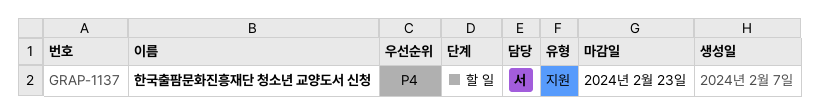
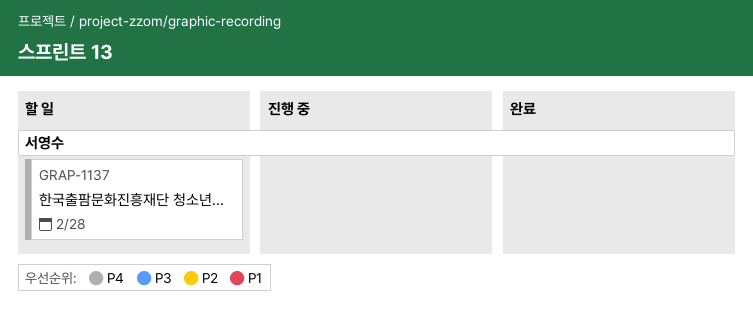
GRAP-1137, due: Feb 23 -> Feb 28

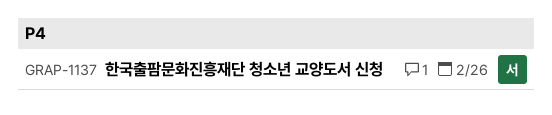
GRAP-1137, due: Feb 28 -> Feb 26

